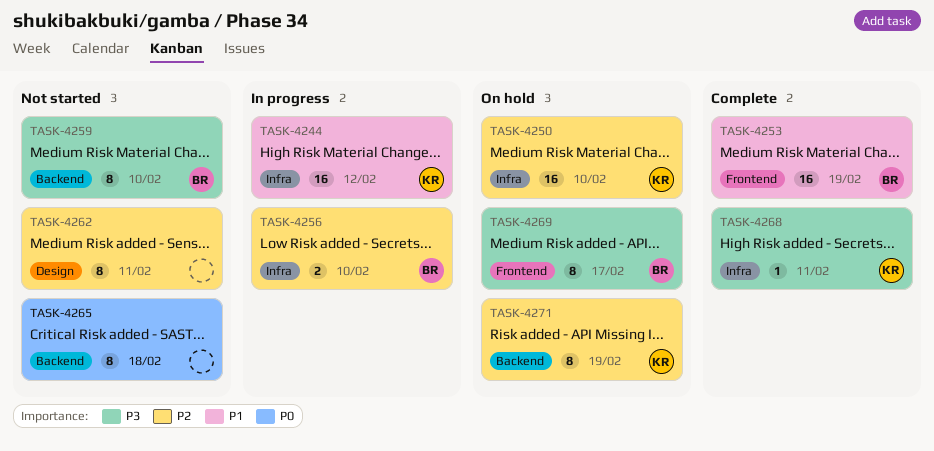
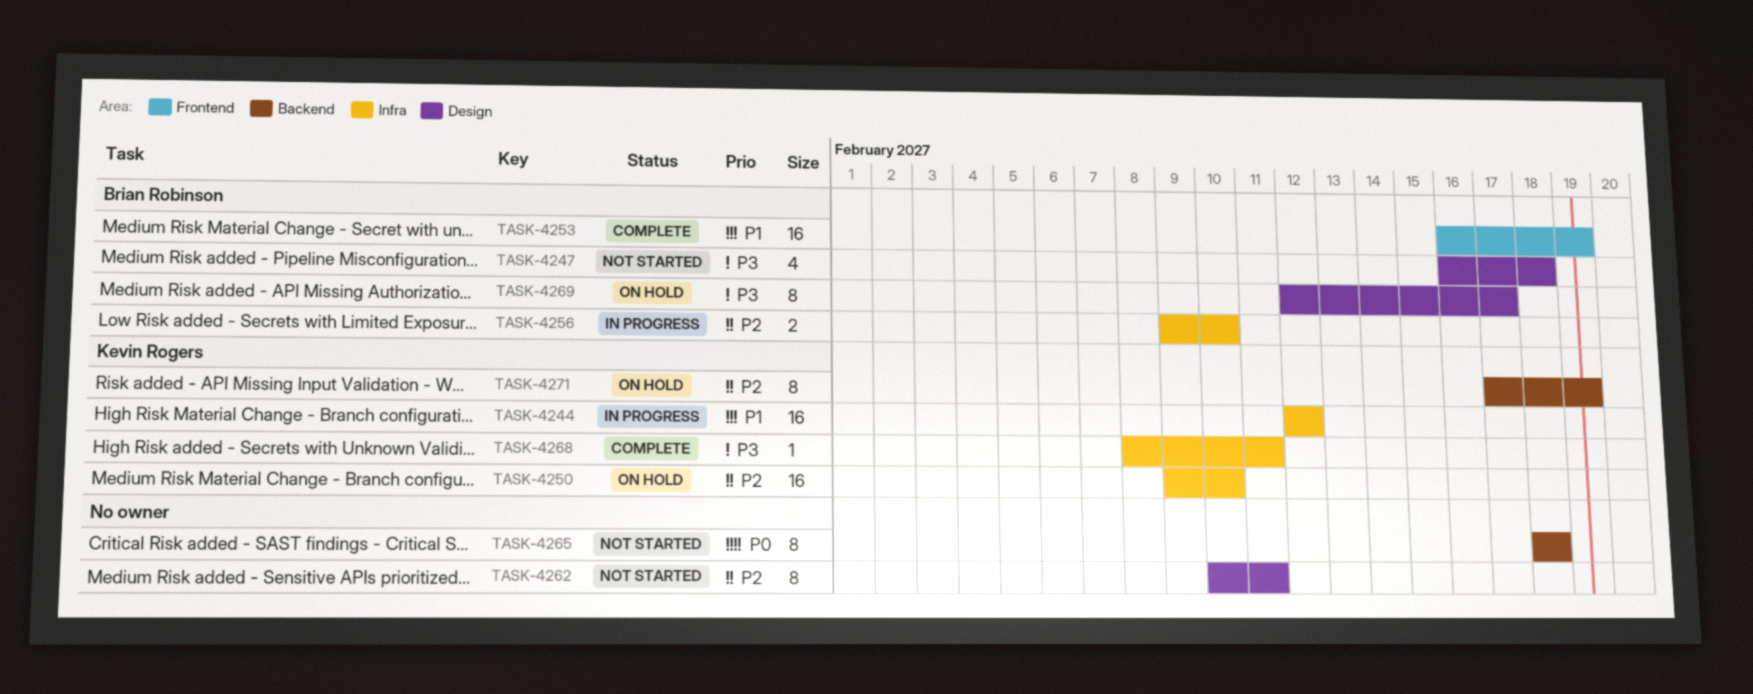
TASK-4247: none -> present
TASK-4259: present -> none
TASK-4269, label: Frontend -> Design

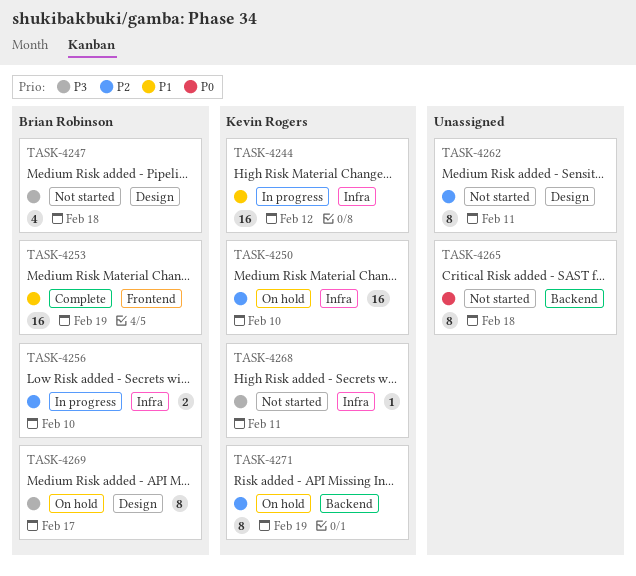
TASK-4268, status: Complete -> Not started

